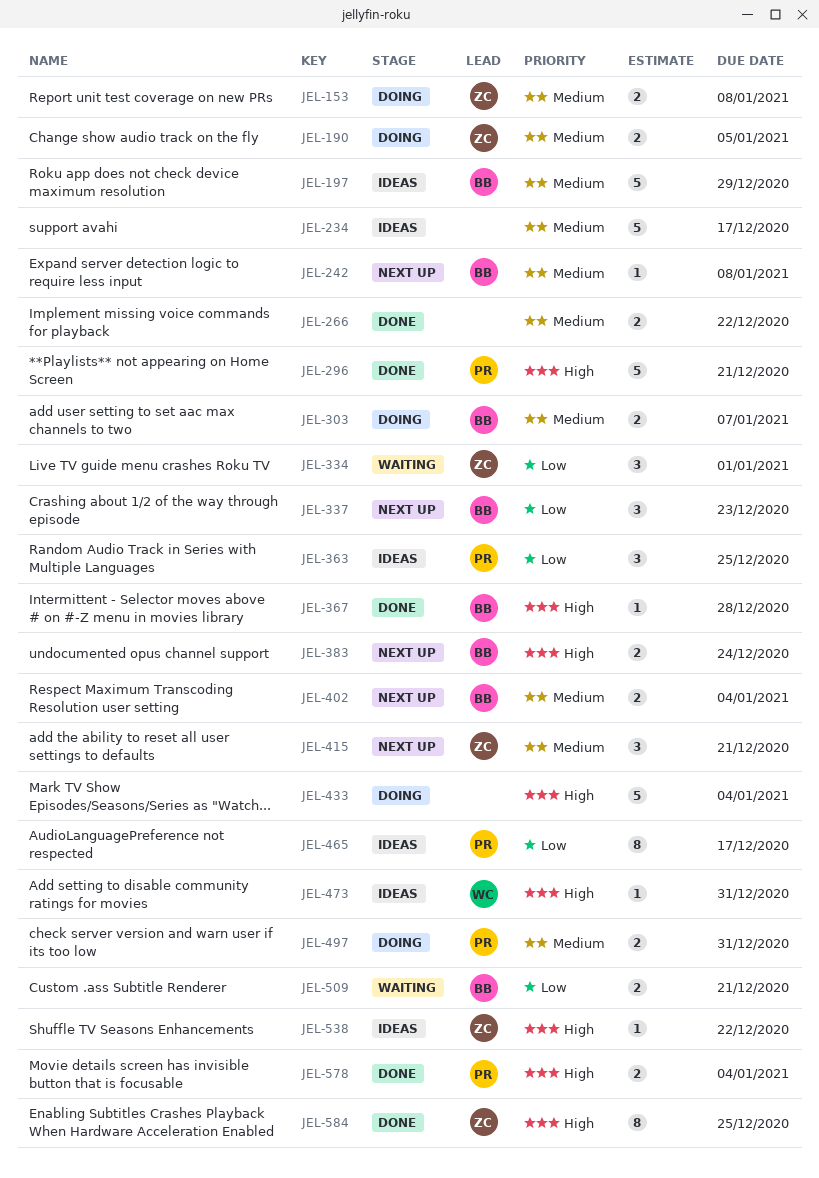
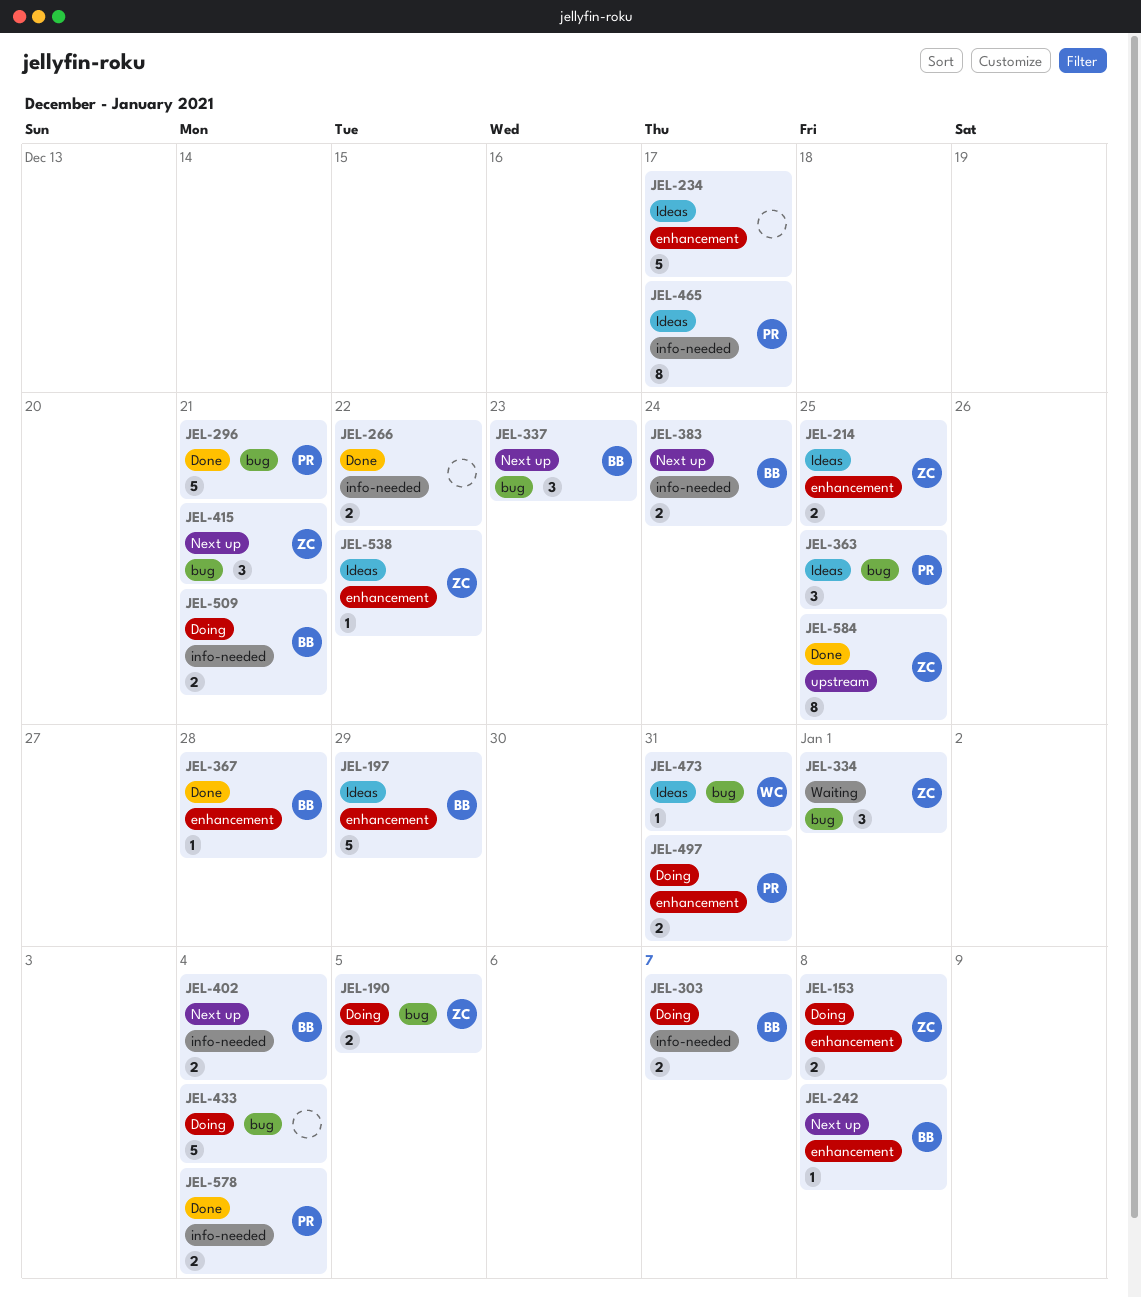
JEL-214: none -> present
JEL-509, status: Waiting -> Doing

